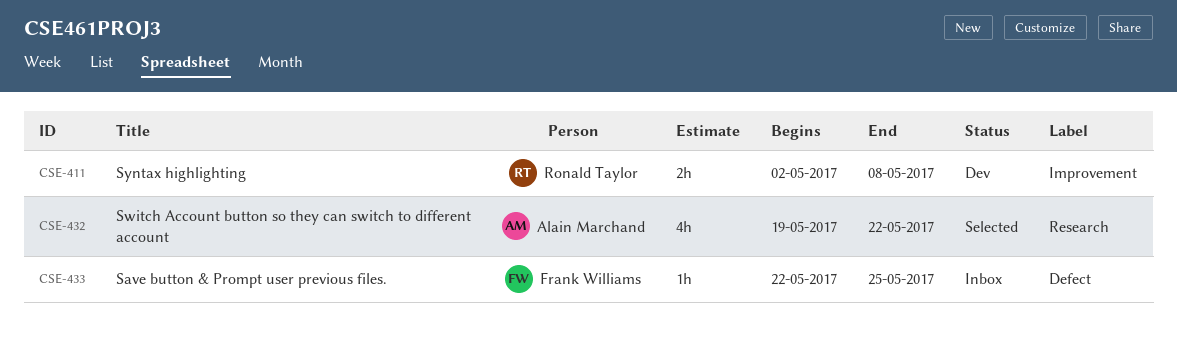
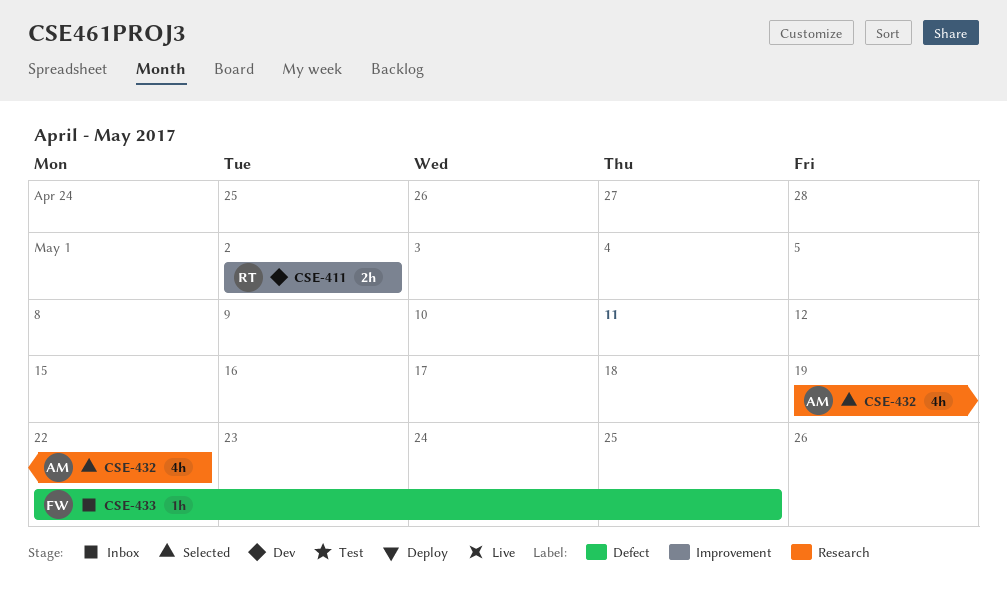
CSE-411, due: May 8 -> May 2

